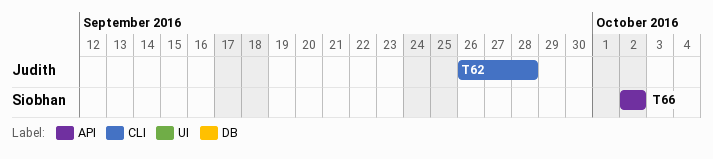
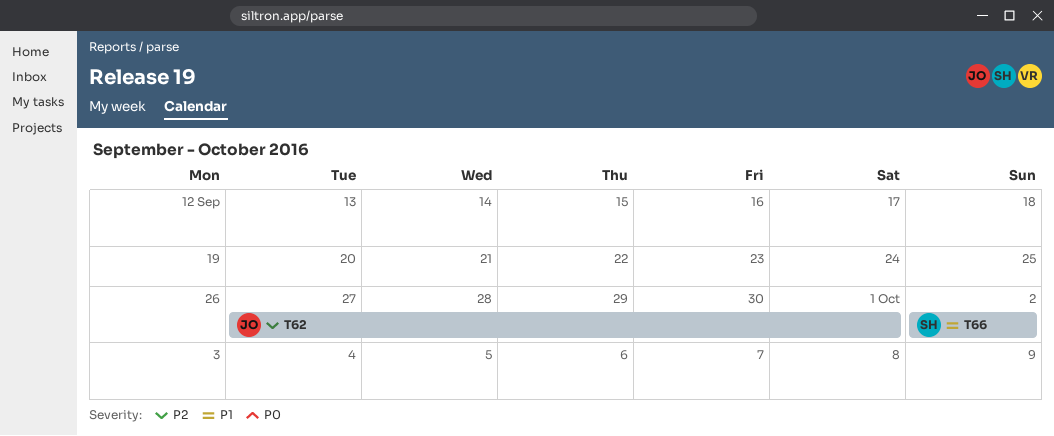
T62, start: Sep 26 -> Sep 27
T62, due: Sep 28 -> Oct 1

